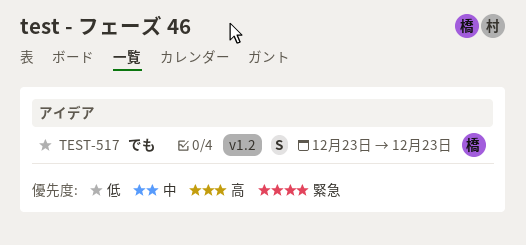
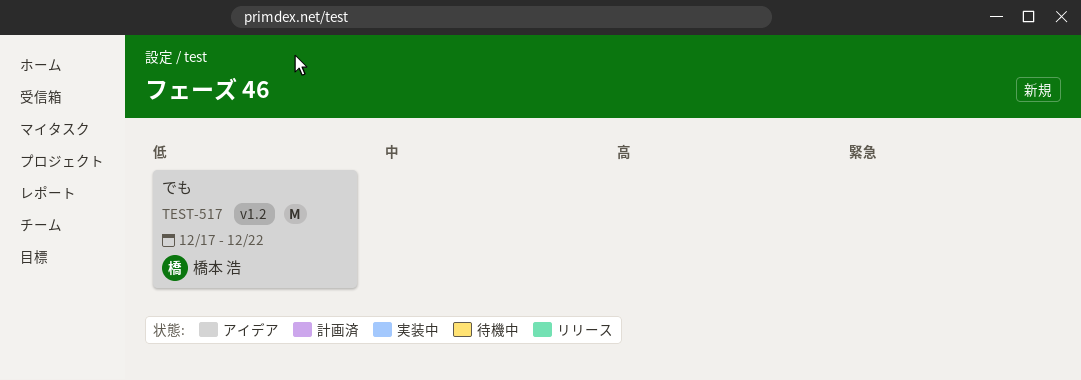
TEST-517, estimate: S -> M
TEST-517, start: Dec 23 -> Dec 17
TEST-517, due: Dec 23 -> Dec 22

